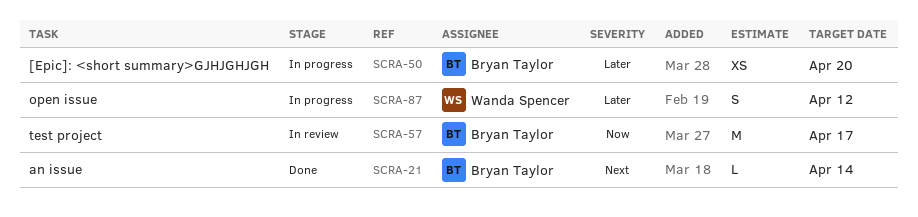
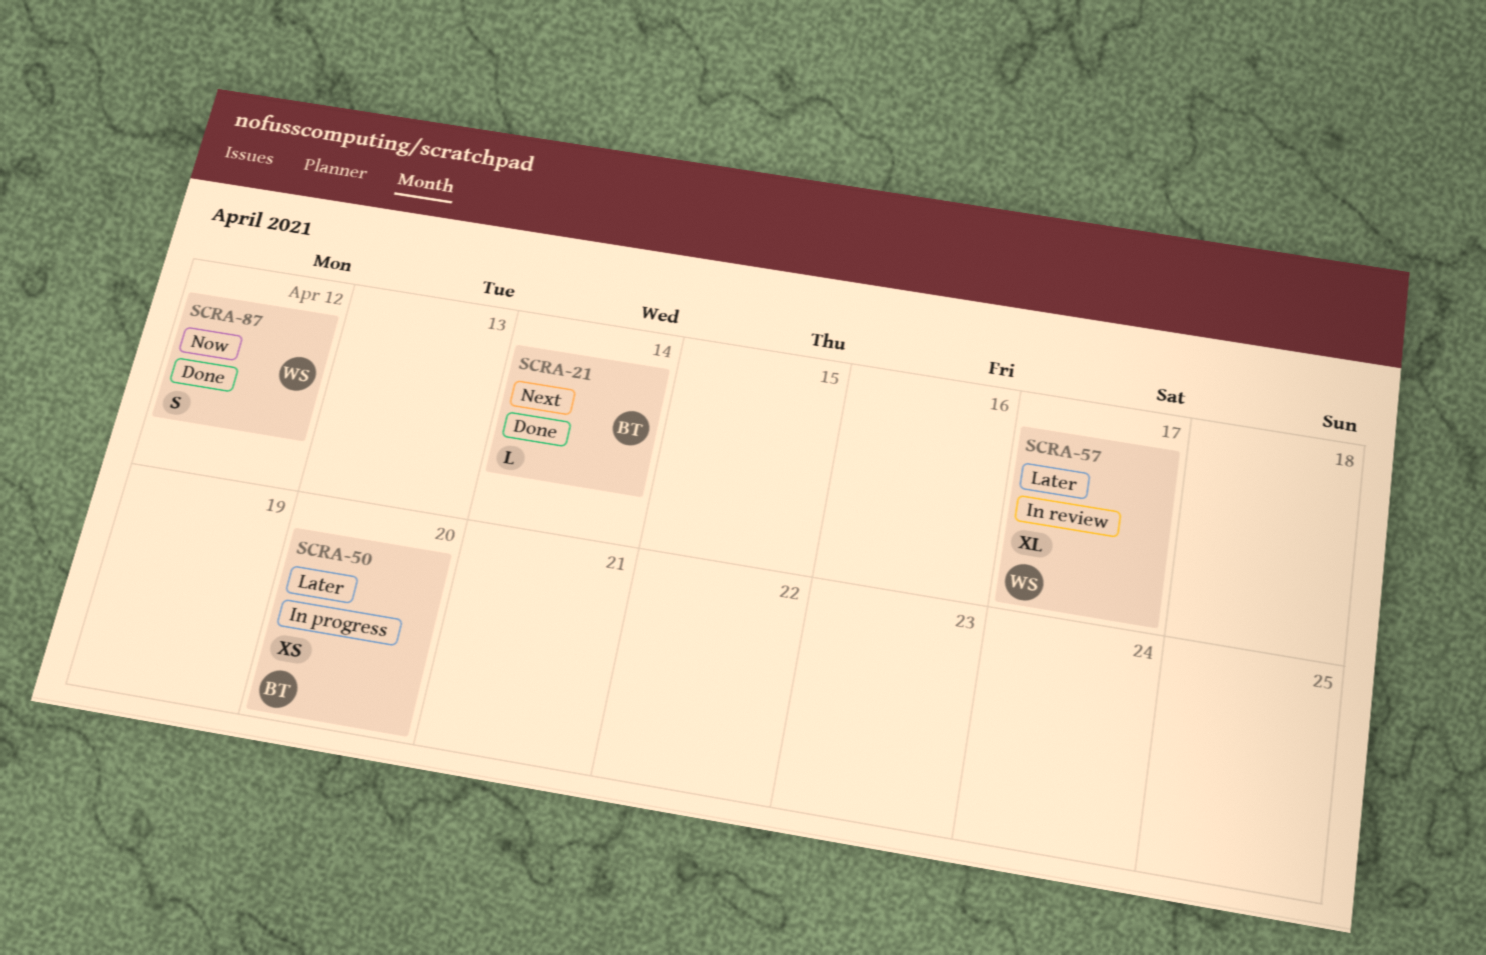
SCRA-57, owner: Bryan Taylor -> Wanda Spencer
SCRA-57, priority: Now -> Later
SCRA-57, estimate: M -> XL
SCRA-87, status: In progress -> Done
SCRA-87, priority: Later -> Now

